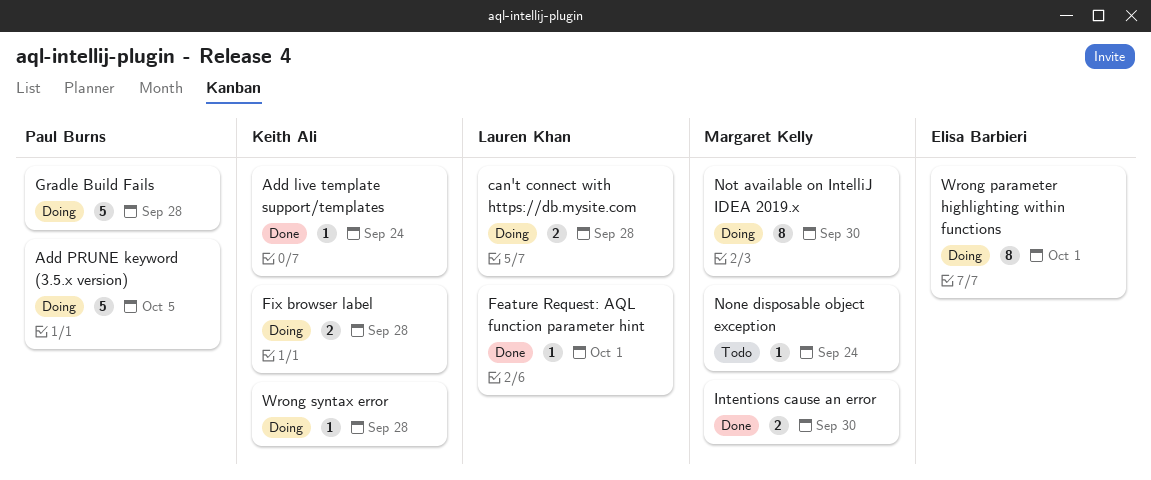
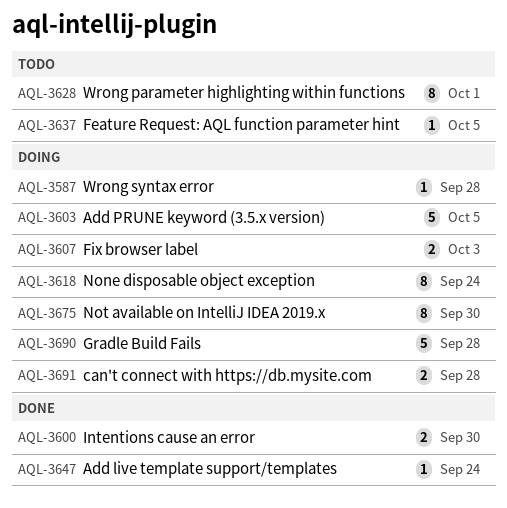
Feature Request: AQL function parameter hint, status: Done -> Todo
Feature Request: AQL function parameter hint, due: Oct 1 -> Oct 5
Fix browser label, due: Sep 28 -> Oct 3
None disposable object exception, status: Todo -> Doing
None disposable object exception, estimate: 1 -> 8
Wrong parameter highlighting within functions, status: Doing -> Todo

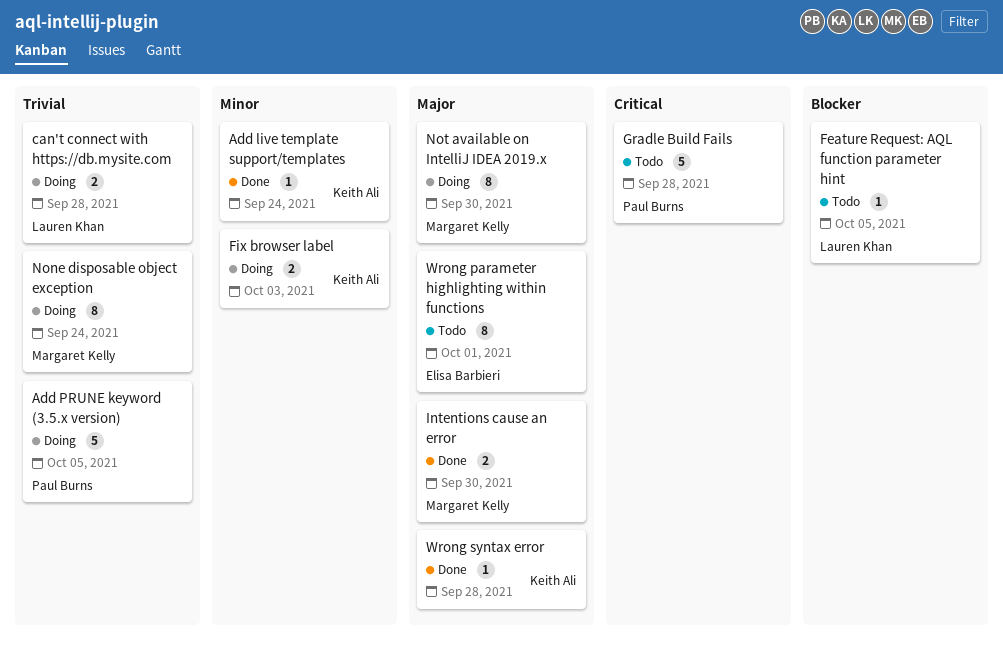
Gradle Build Fails, status: Doing -> Todo
Wrong syntax error, status: Doing -> Done

